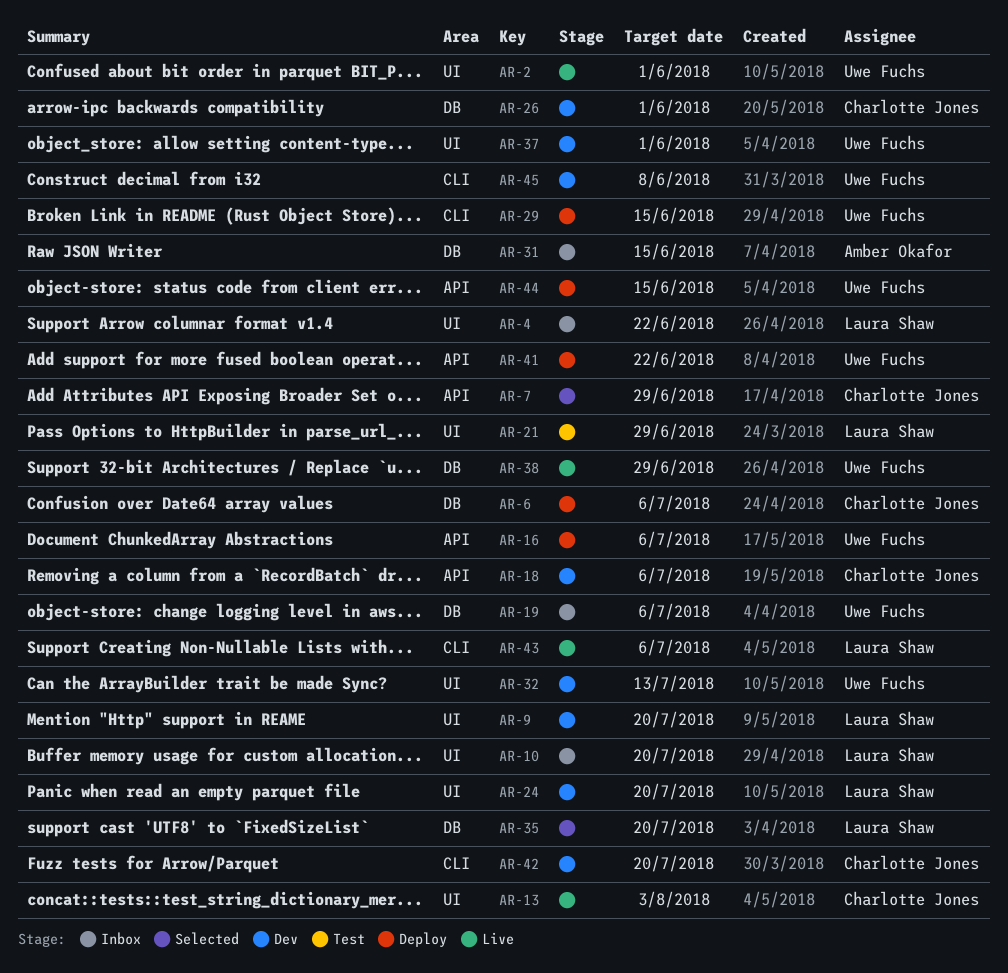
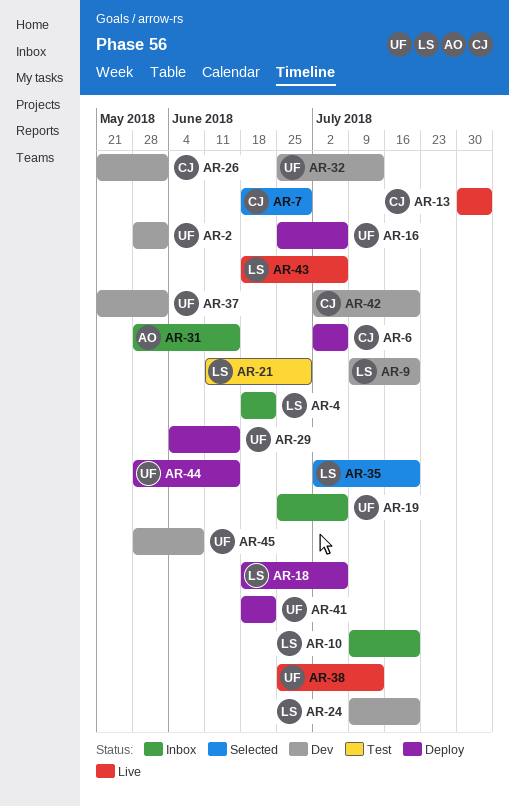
AR-2, status: Live -> Dev
AR-18, status: Dev -> Deploy
AR-18, owner: Charlotte Jones -> Laura Shaw
AR-38, due: Jun 29 -> Jul 13

